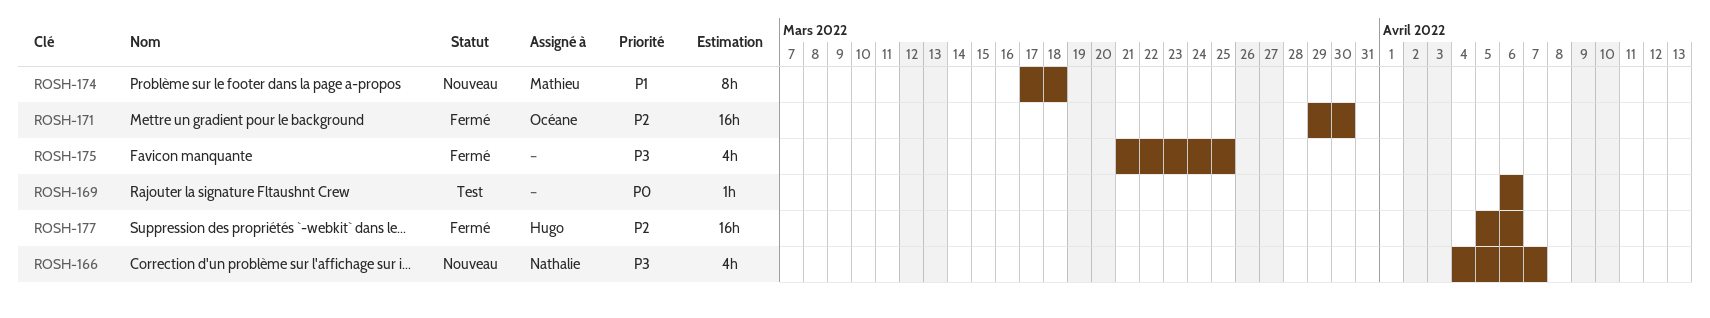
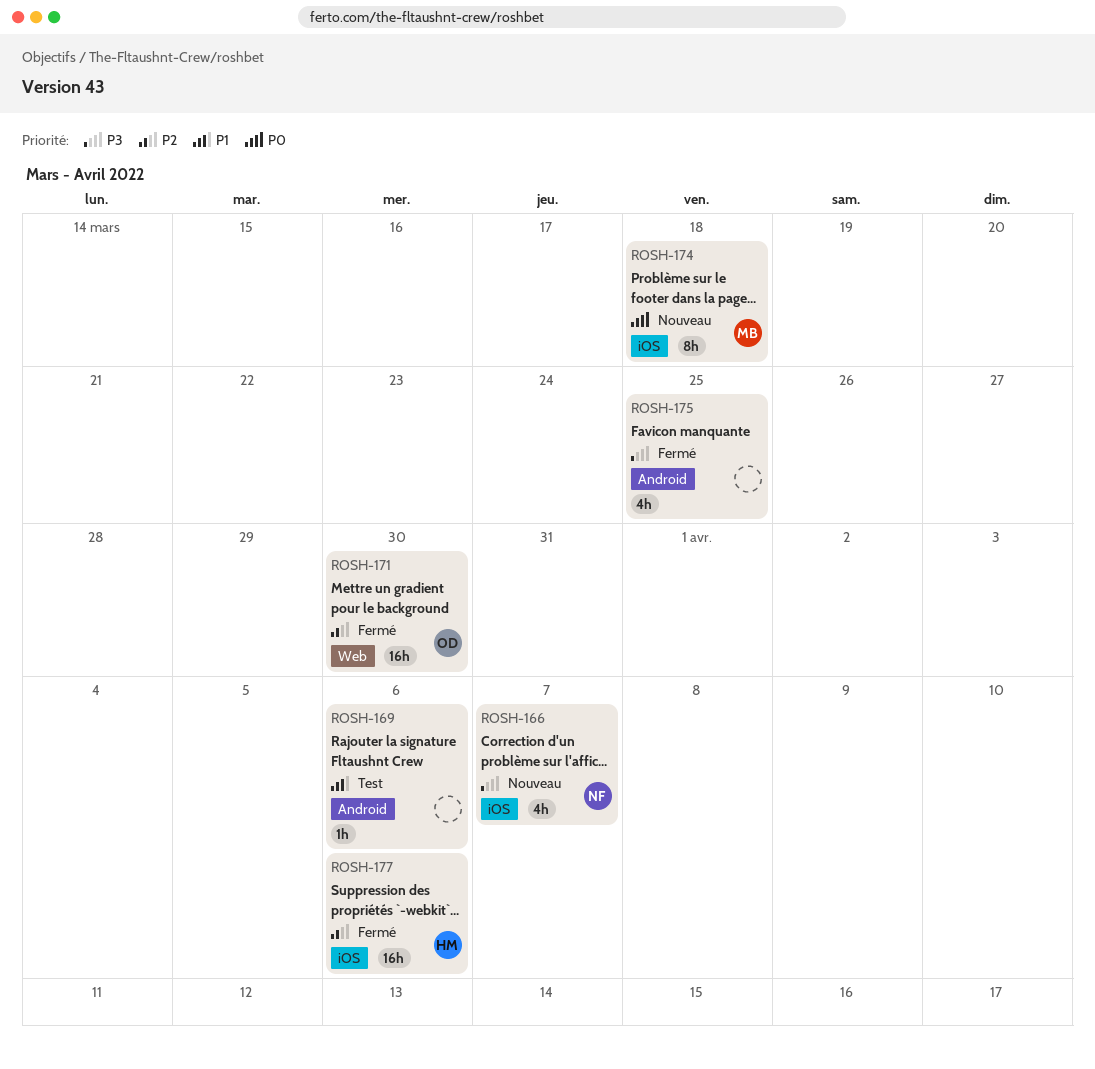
ROSH-169, priority: P0 -> P1
ROSH-174, priority: P1 -> P0

